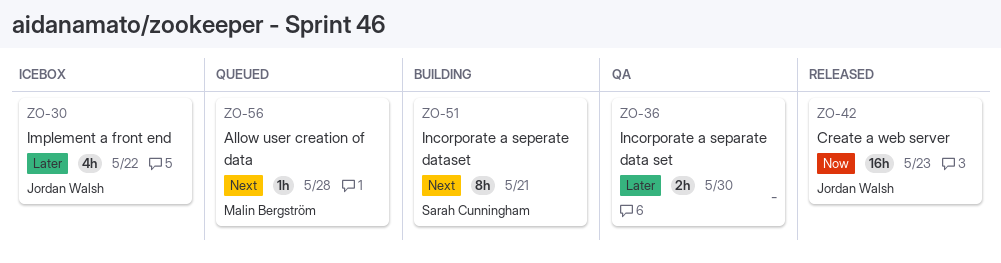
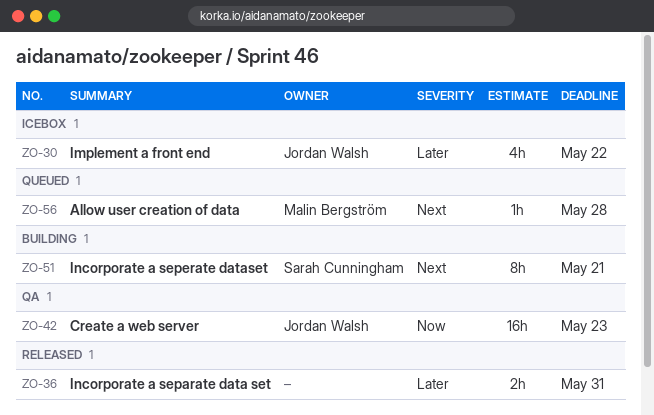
ZO-36, status: QA -> Released
ZO-36, due: May 30 -> May 31
ZO-42, status: Released -> QA

